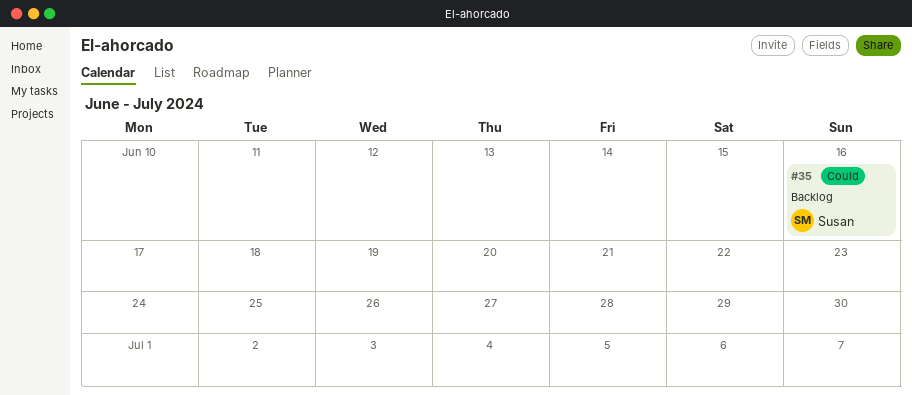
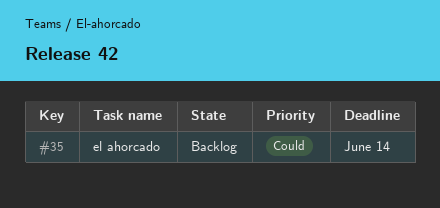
#35, due: Jun 16 -> Jun 14

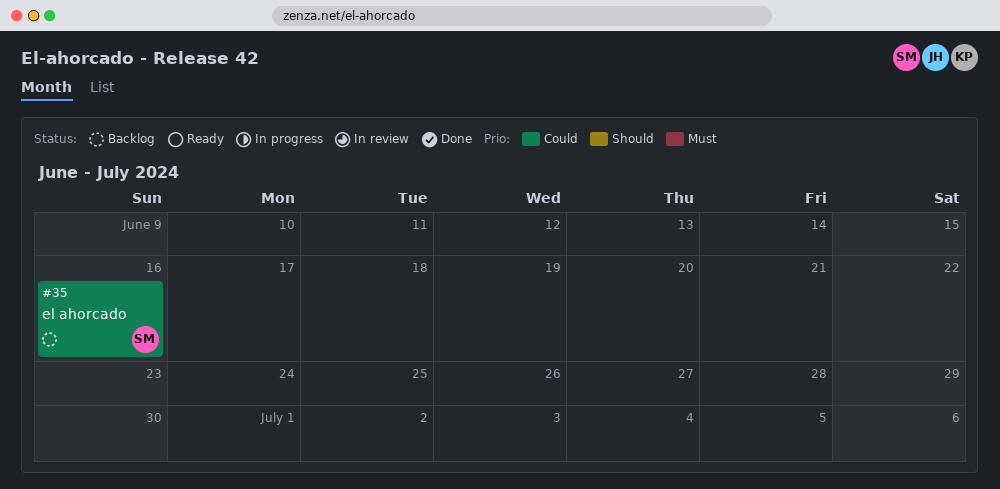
#35, due: Jun 14 -> Jun 16

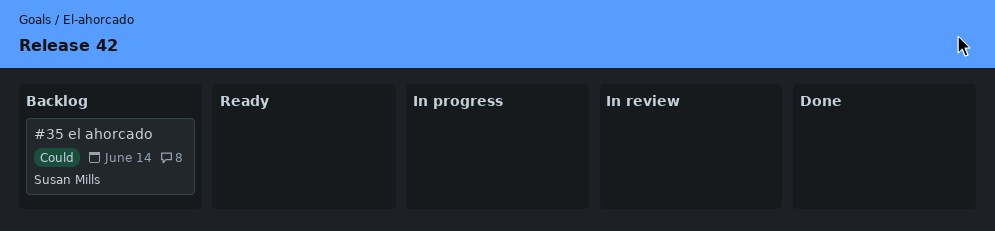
#35, due: Jun 16 -> Jun 14

